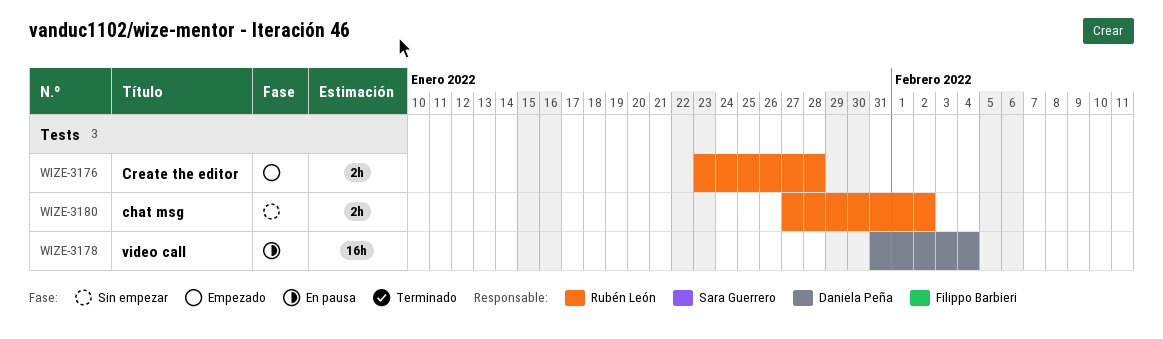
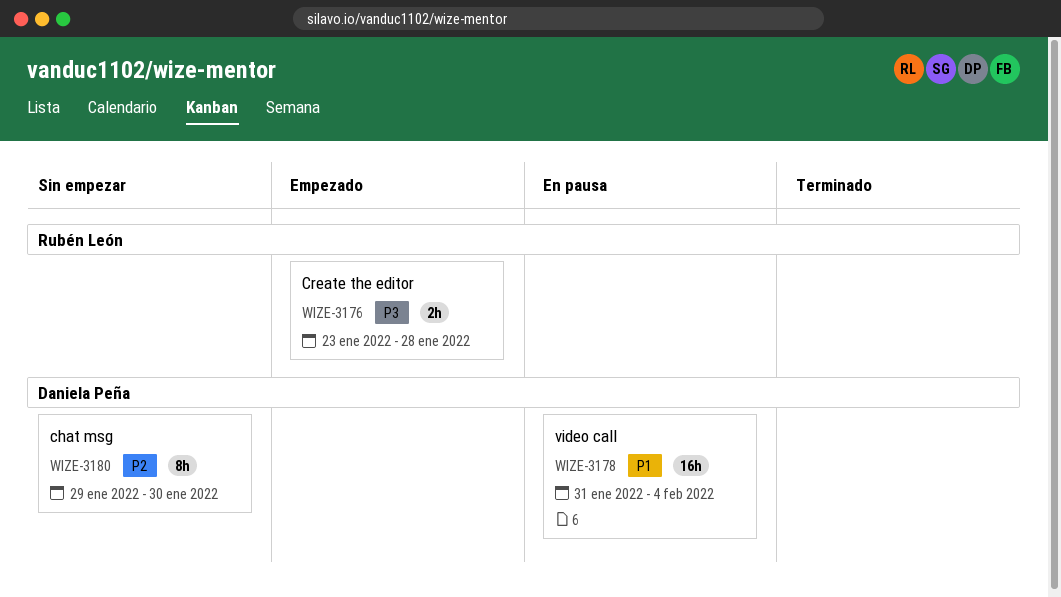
WIZE-3180, owner: Rubén León -> Daniela Peña
WIZE-3180, estimate: 2h -> 8h
WIZE-3180, start: Jan 27 -> Jan 29
WIZE-3180, due: Feb 2 -> Jan 30

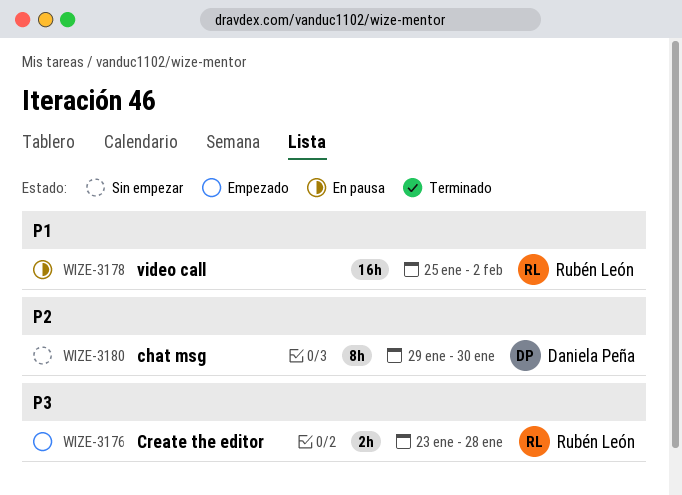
WIZE-3178, owner: Daniela Peña -> Rubén León
WIZE-3178, start: Jan 31 -> Jan 25
WIZE-3178, due: Feb 4 -> Feb 2

